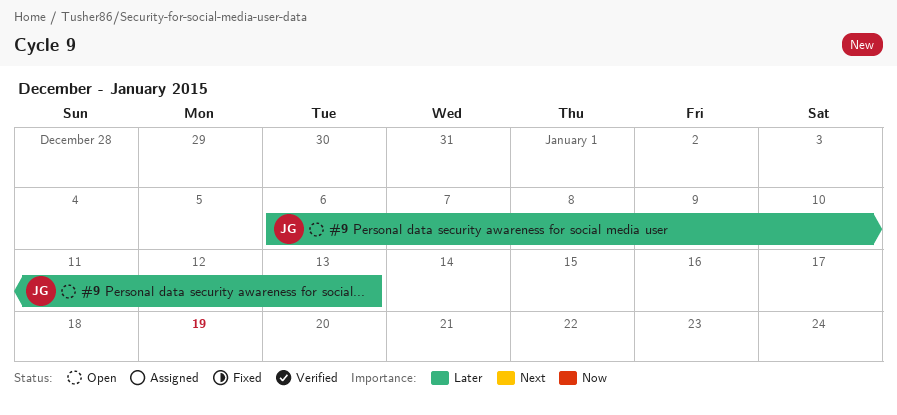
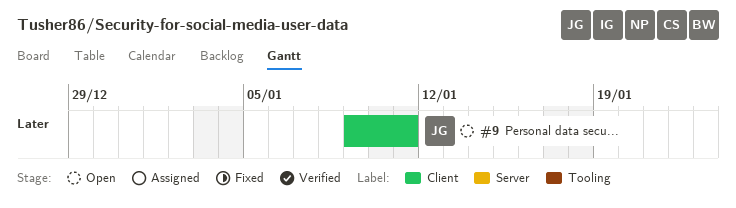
#9, start: Jan 6 -> Jan 9
#9, due: Jan 13 -> Jan 11

